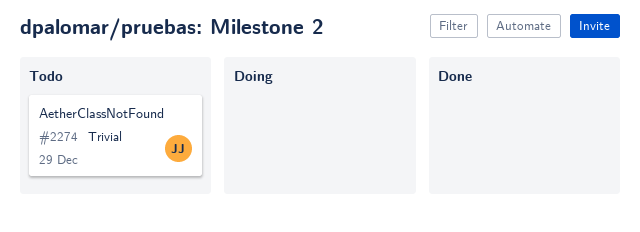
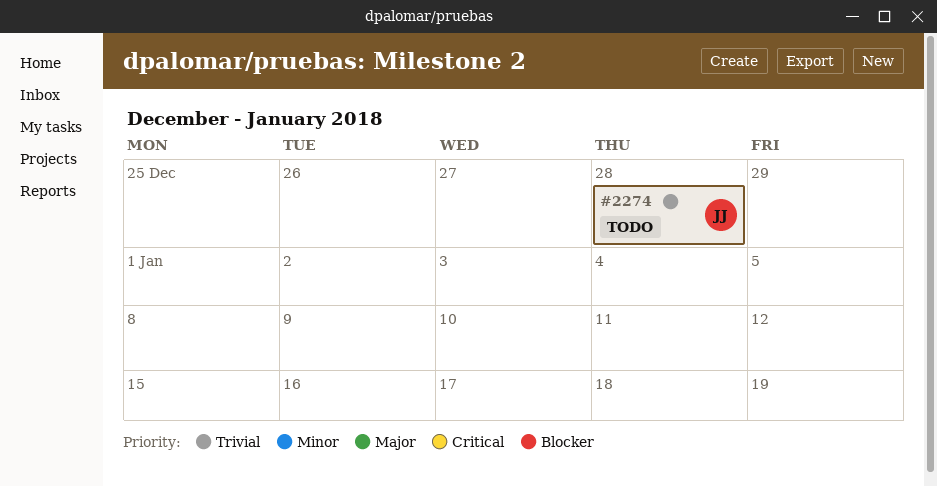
#2274, due: Dec 29 -> Dec 28

